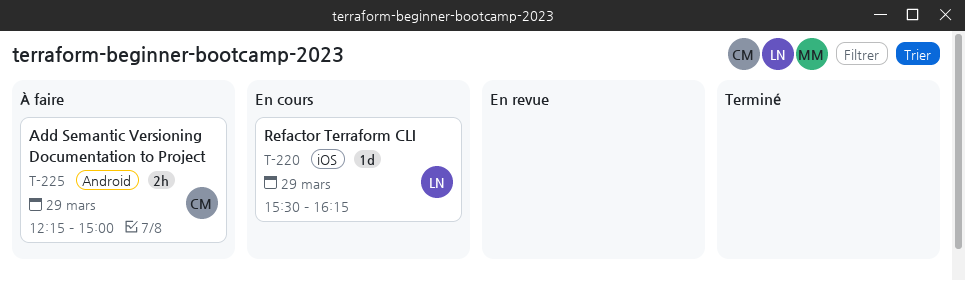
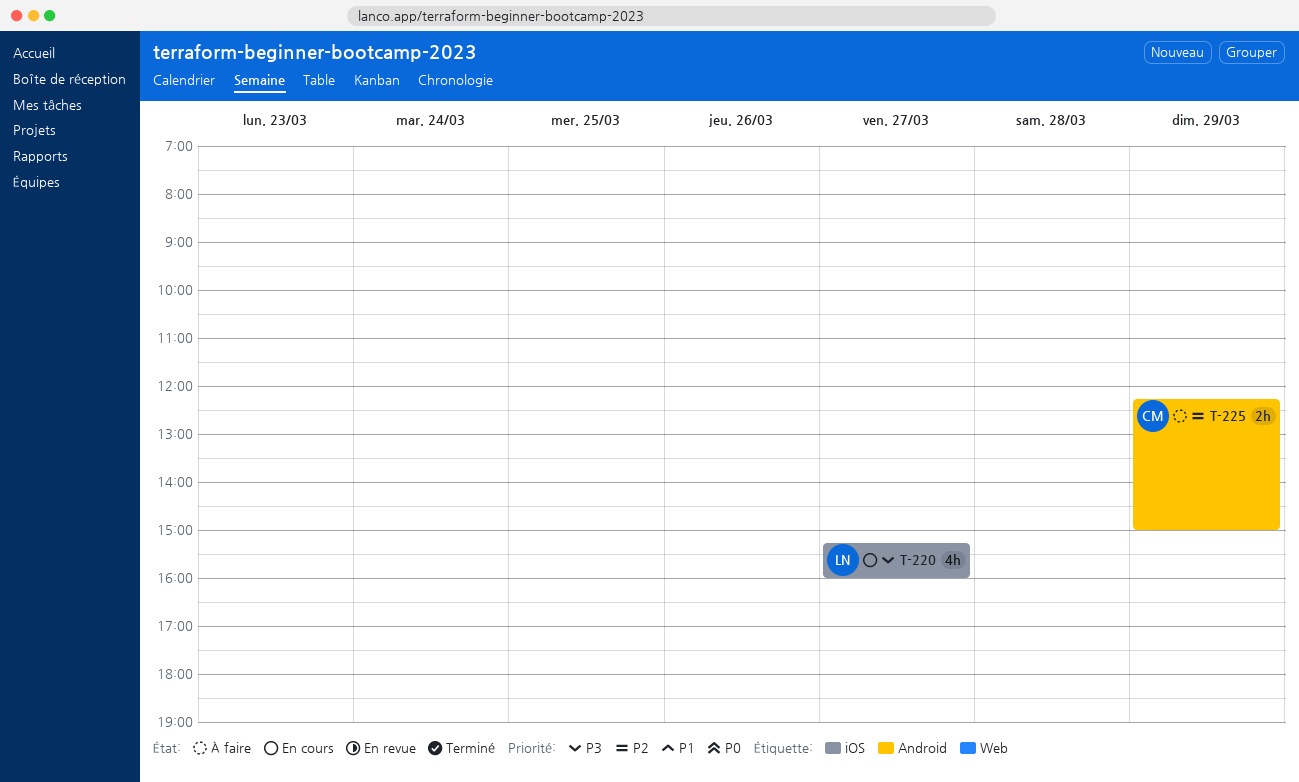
T-220, estimate: 1d -> 4h
T-220, day: Mar 29 -> Mar 27
T-220, begins: 15:30 -> 15:15
T-220, ends: 16:15 -> 16:00

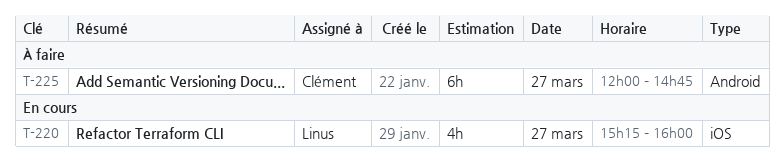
T-225, estimate: 2h -> 6h
T-225, day: Mar 29 -> Mar 27
T-225, begins: 12:15 -> 12:00
T-225, ends: 15:00 -> 14:45

